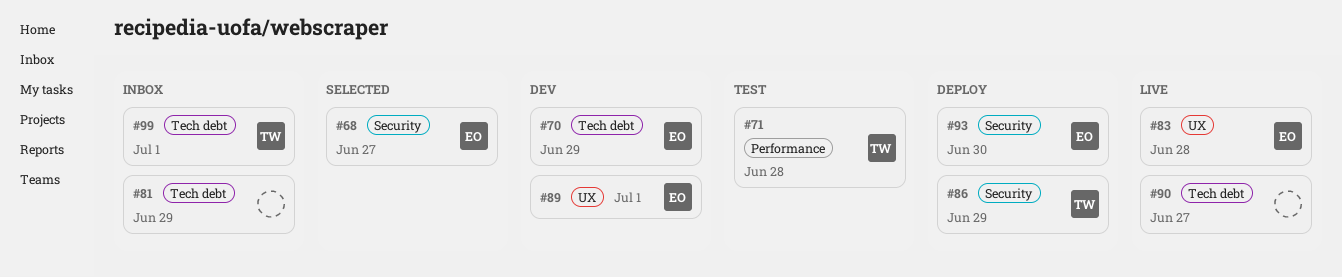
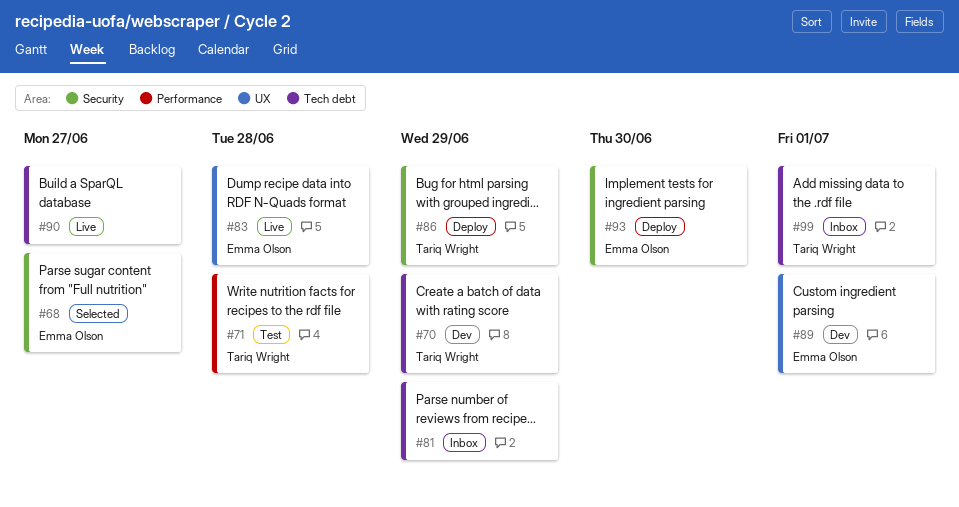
#70, owner: Emma Olson -> Tariq Wright

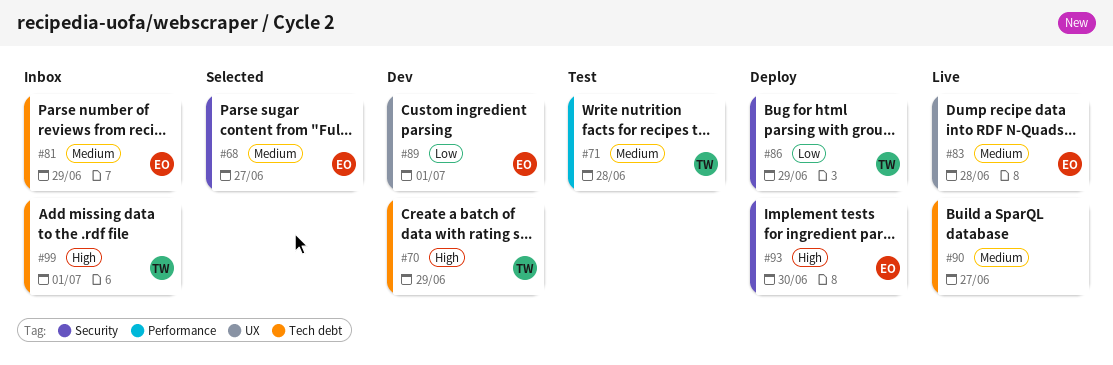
#81, owner: none -> Emma Olson

